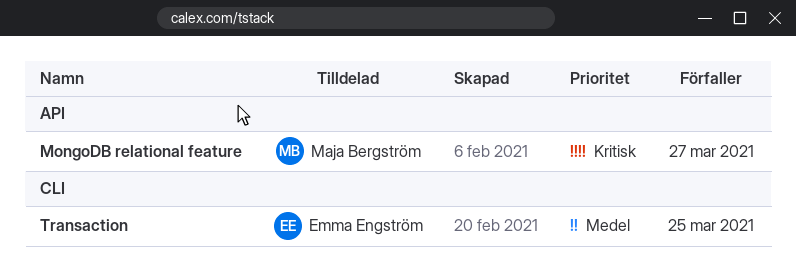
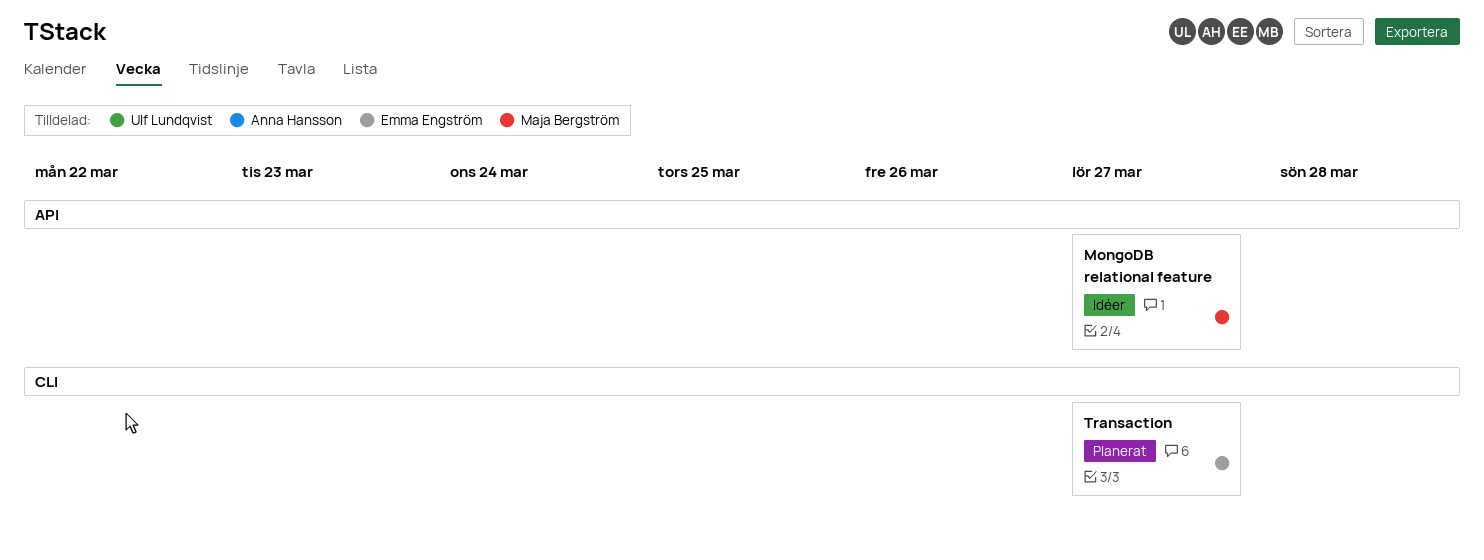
Transaction, due: Mar 25 -> Mar 27

